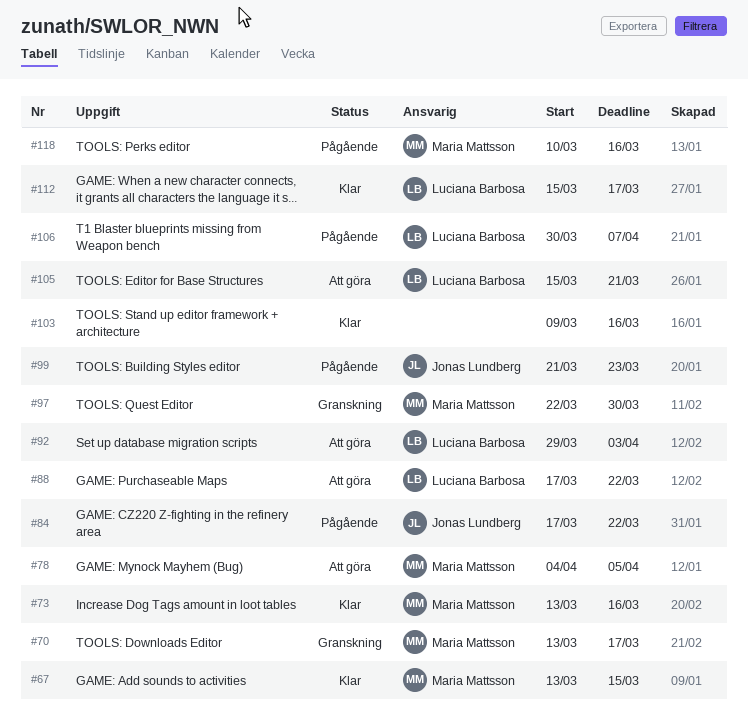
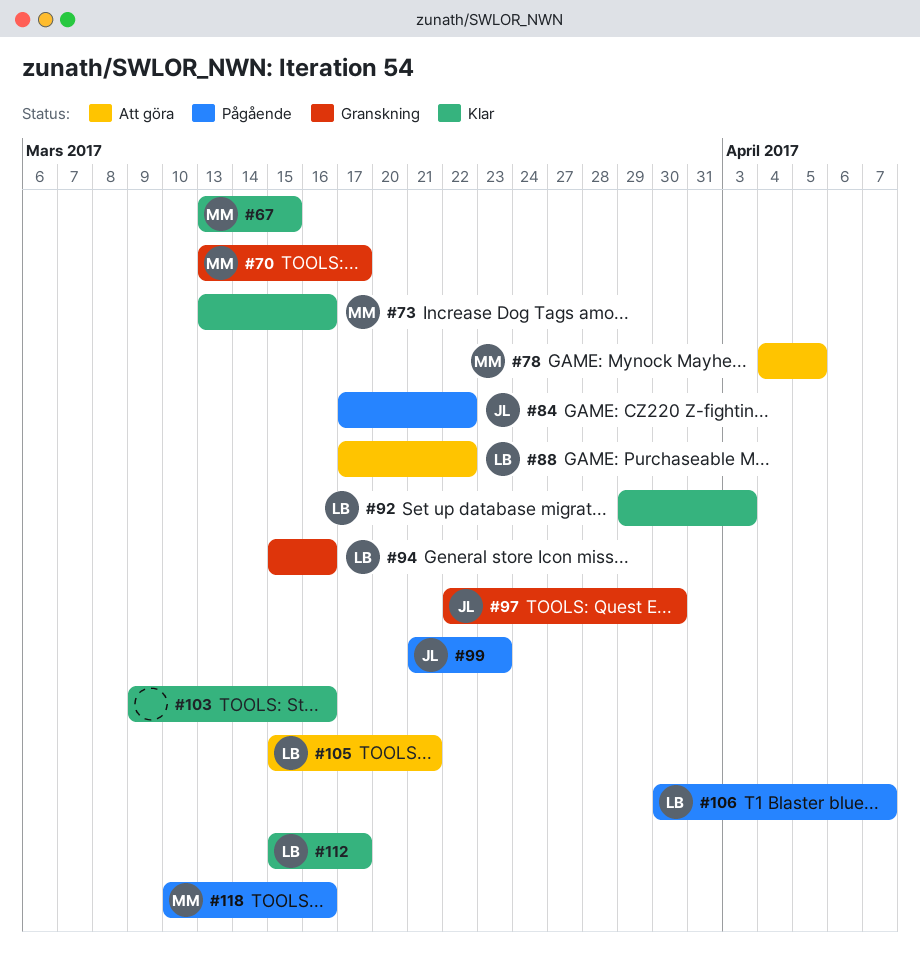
#92, status: Att göra -> Klar
#94: none -> present
#97, owner: Maria Mattsson -> Jonas Lundberg

